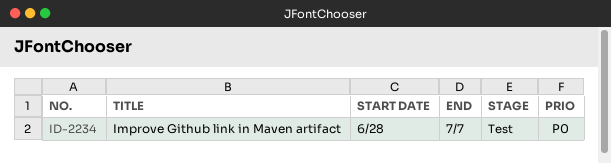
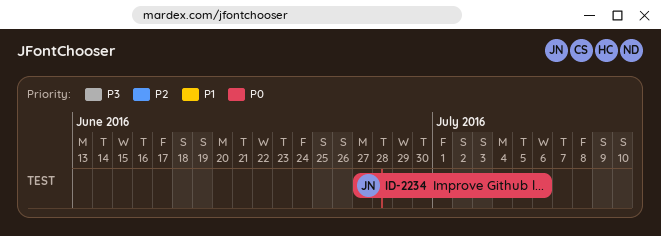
ID-2234, start: Jun 28 -> Jun 27
ID-2234, due: Jul 7 -> Jul 6

